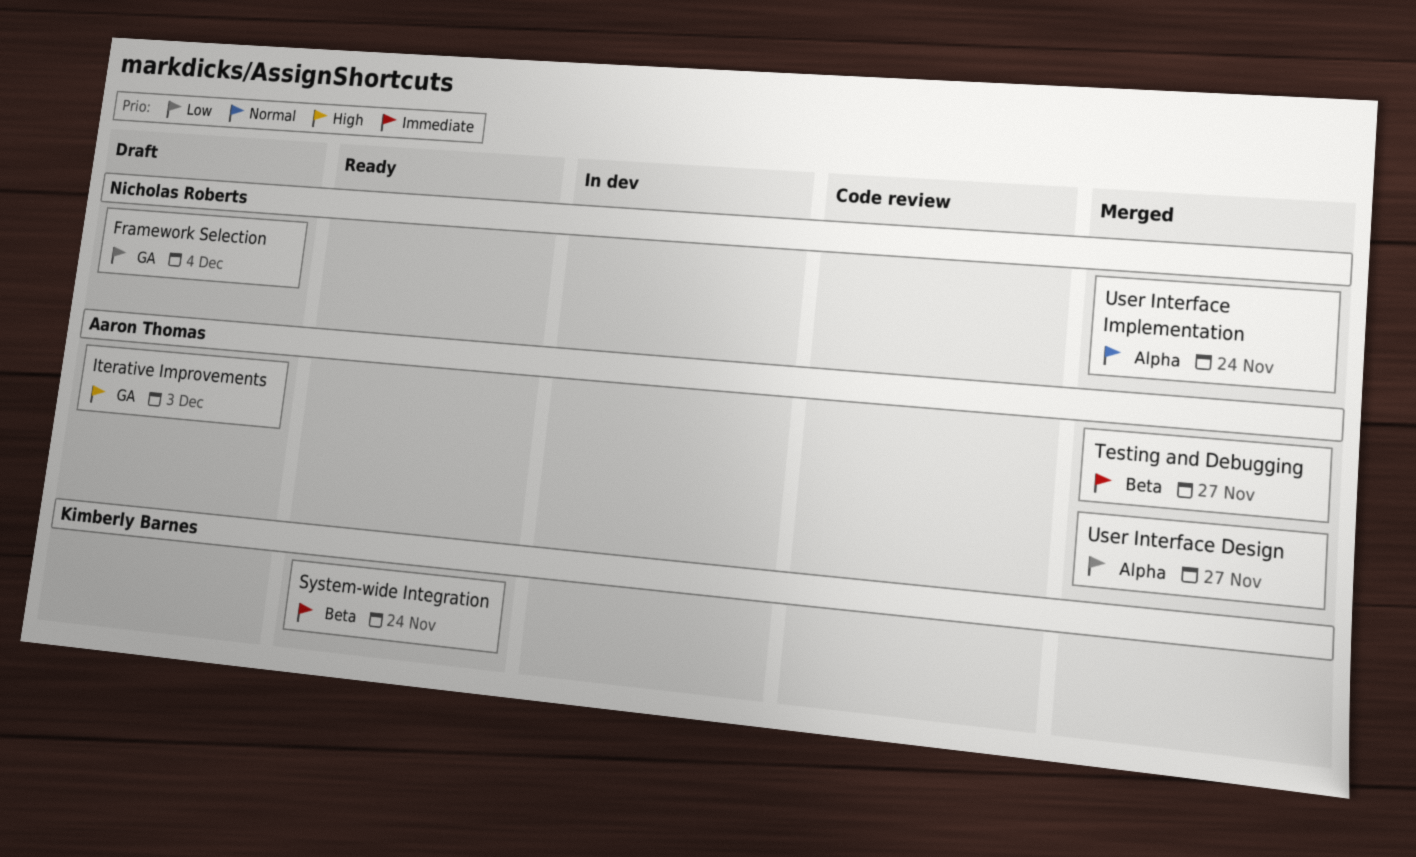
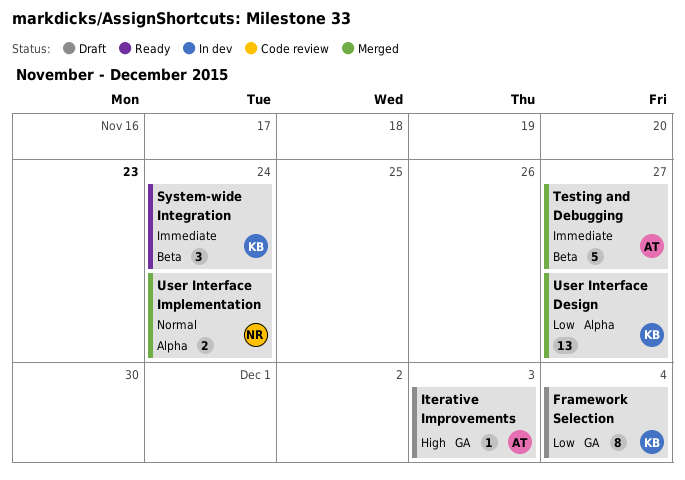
Framework Selection, owner: Nicholas Roberts -> Kimberly Barnes
User Interface Design, owner: Aaron Thomas -> Kimberly Barnes

